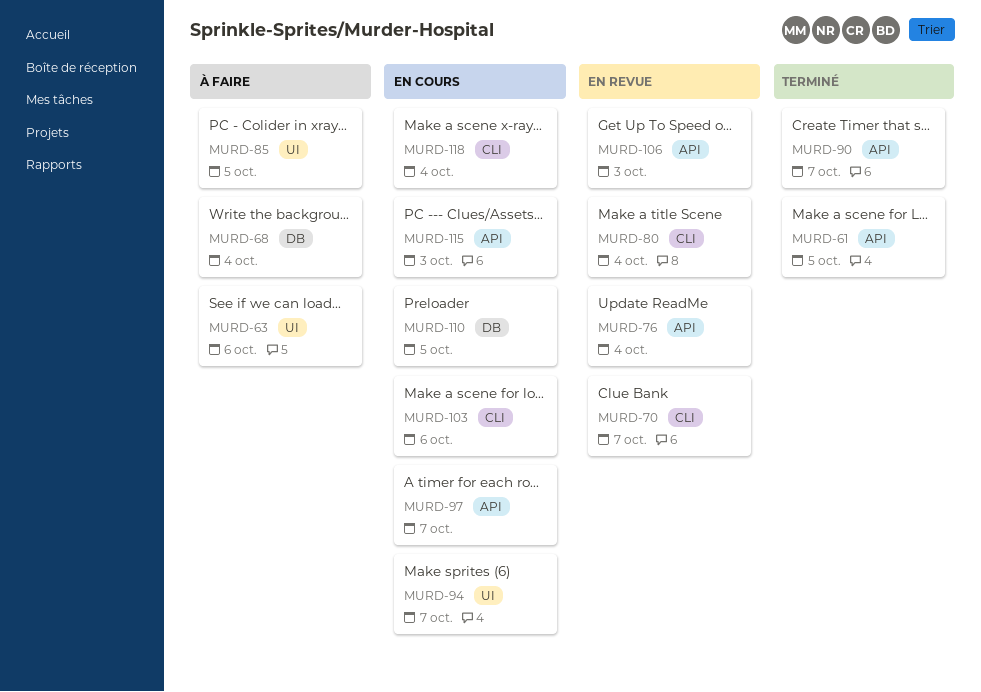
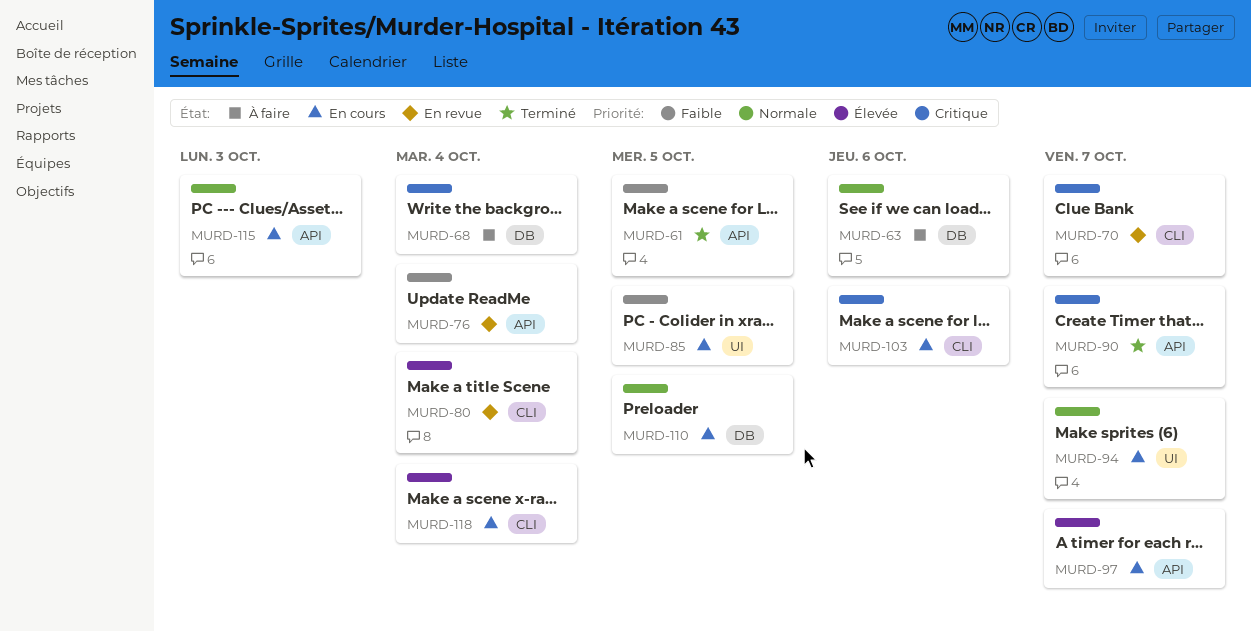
MURD-63, label: UI -> DB
MURD-85, status: À faire -> En cours
MURD-106: present -> none

